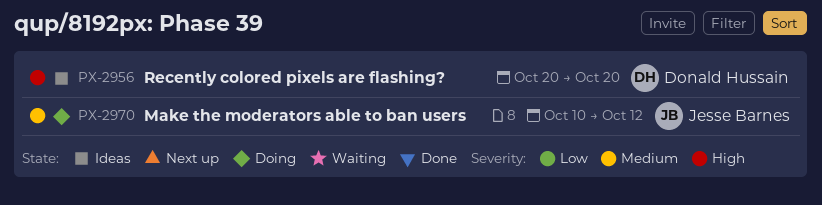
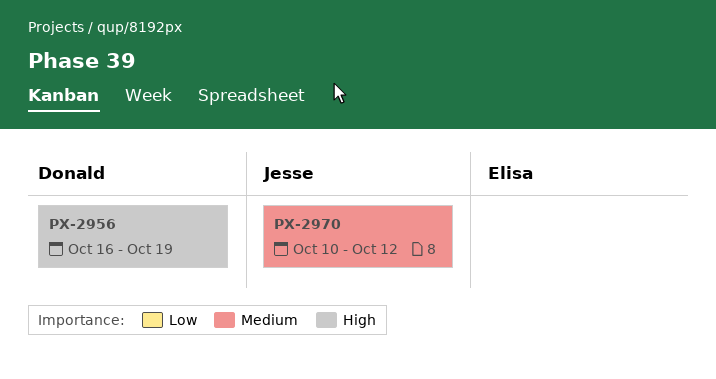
PX-2956, start: Oct 20 -> Oct 16
PX-2956, due: Oct 20 -> Oct 19

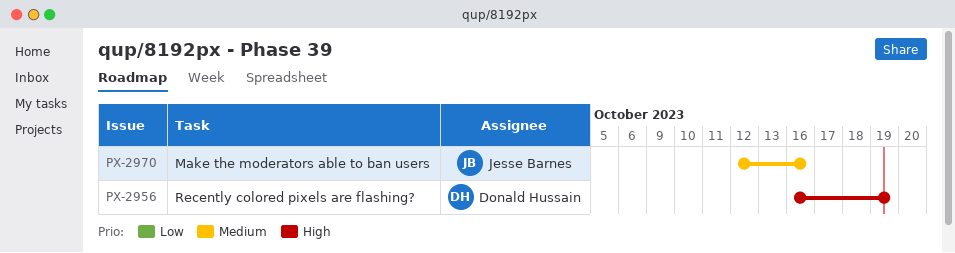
PX-2970, start: Oct 10 -> Oct 12
PX-2970, due: Oct 12 -> Oct 16

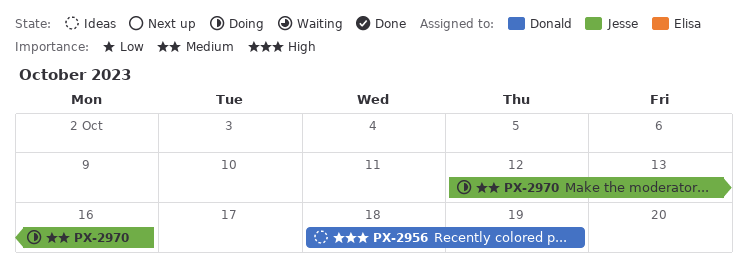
PX-2956, start: Oct 16 -> Oct 18

